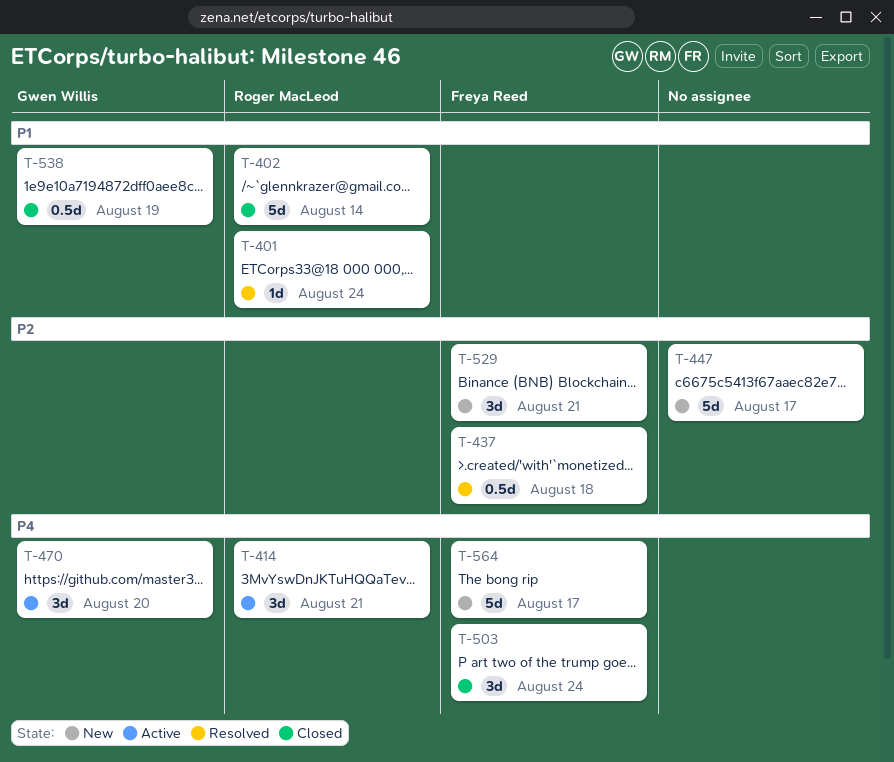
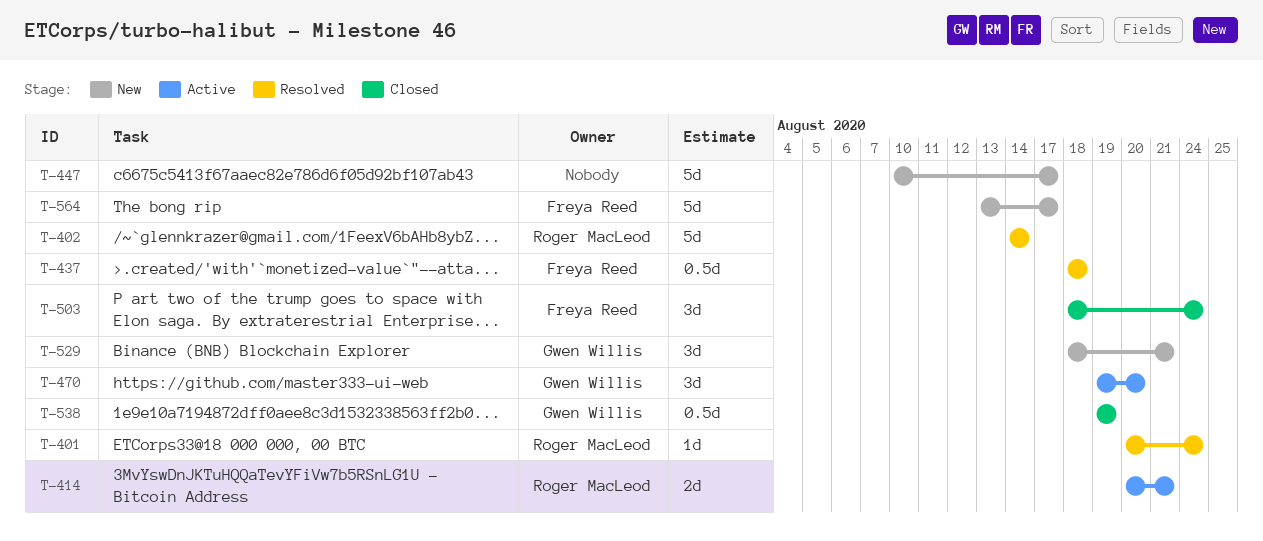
T-402, status: Closed -> Resolved
T-414, estimate: 3d -> 2d
T-529, owner: Freya Reed -> Gwen Willis

